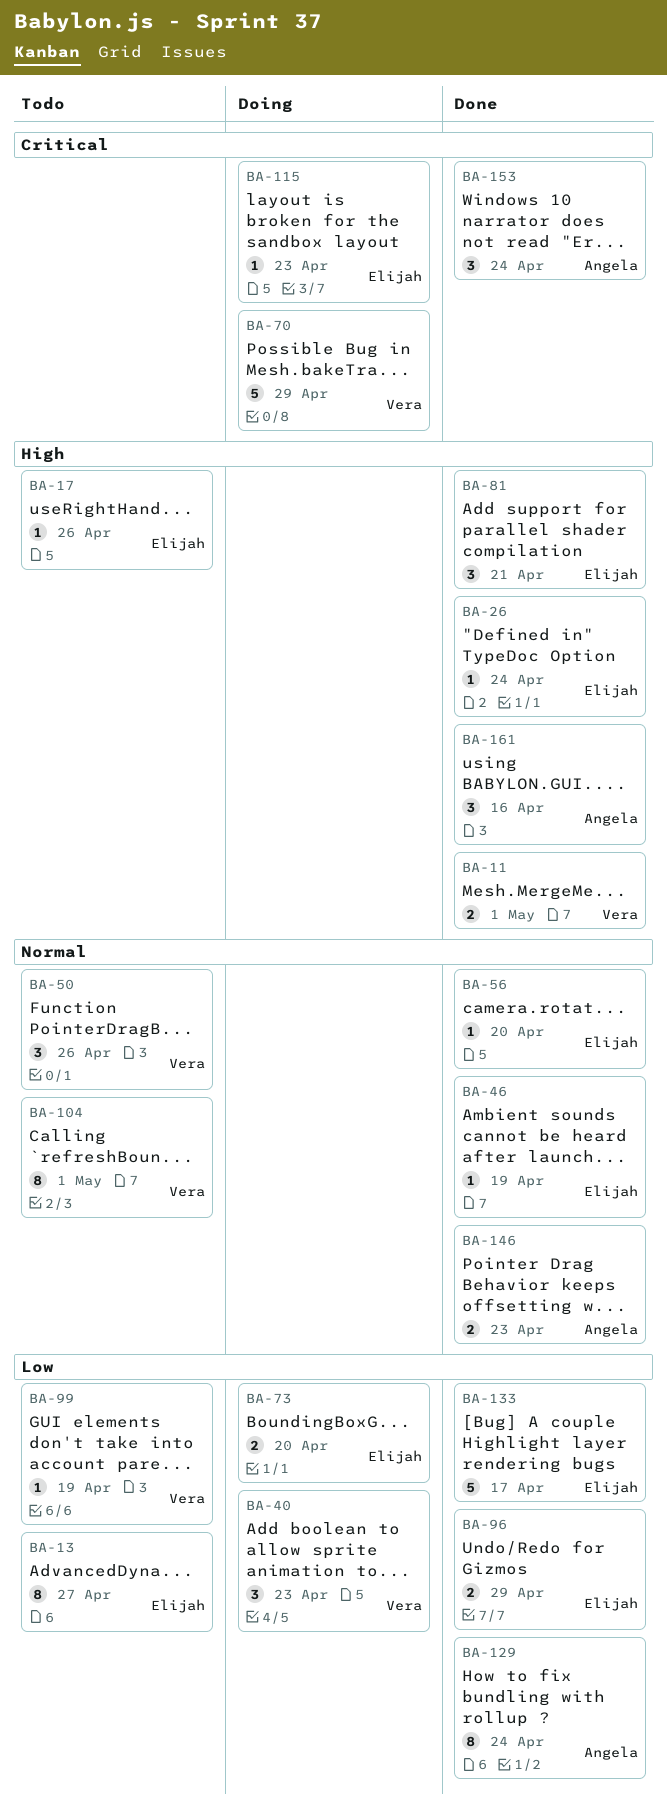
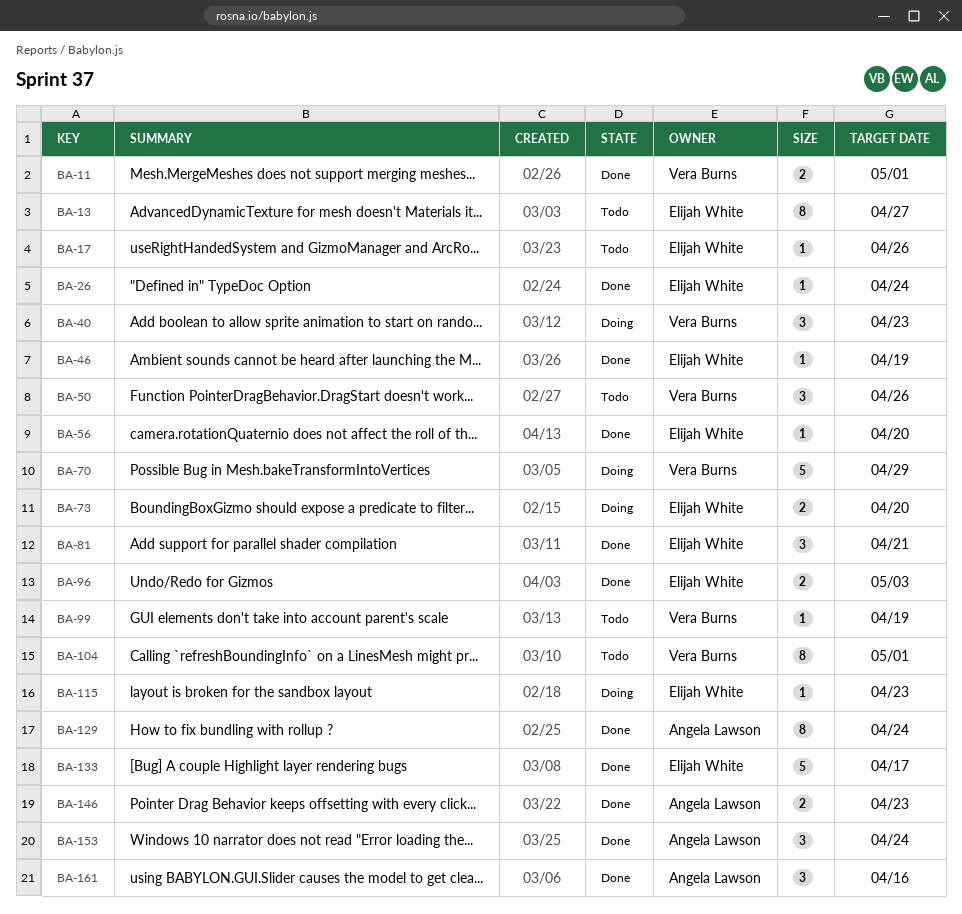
BA-96, due: Apr 29 -> May 3

